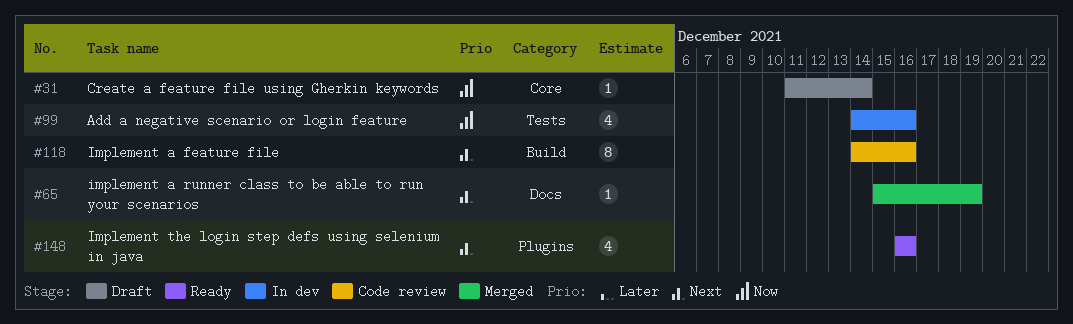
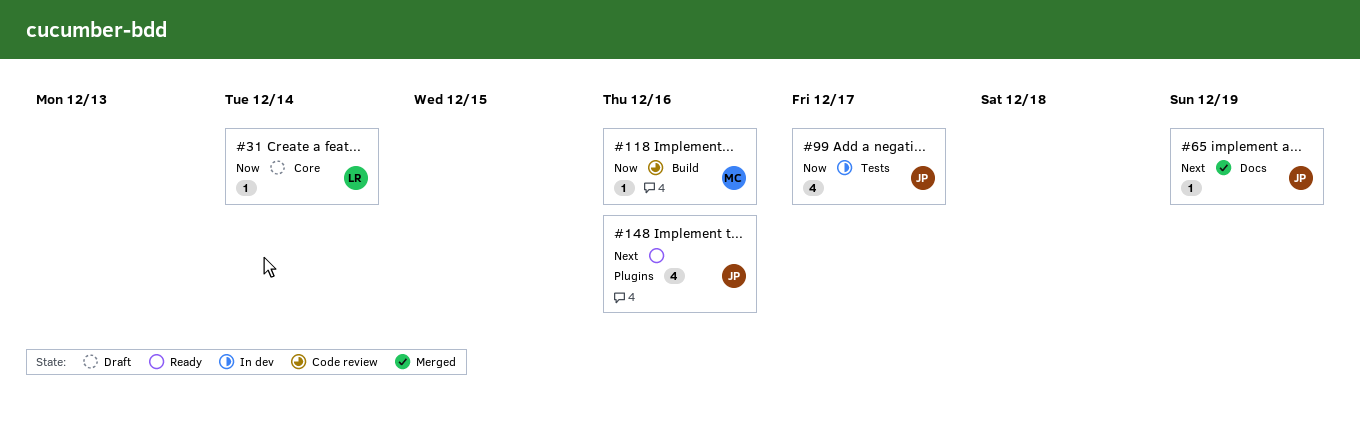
#99, due: Dec 16 -> Dec 17
#118, priority: Next -> Now
#118, estimate: 8 -> 1

